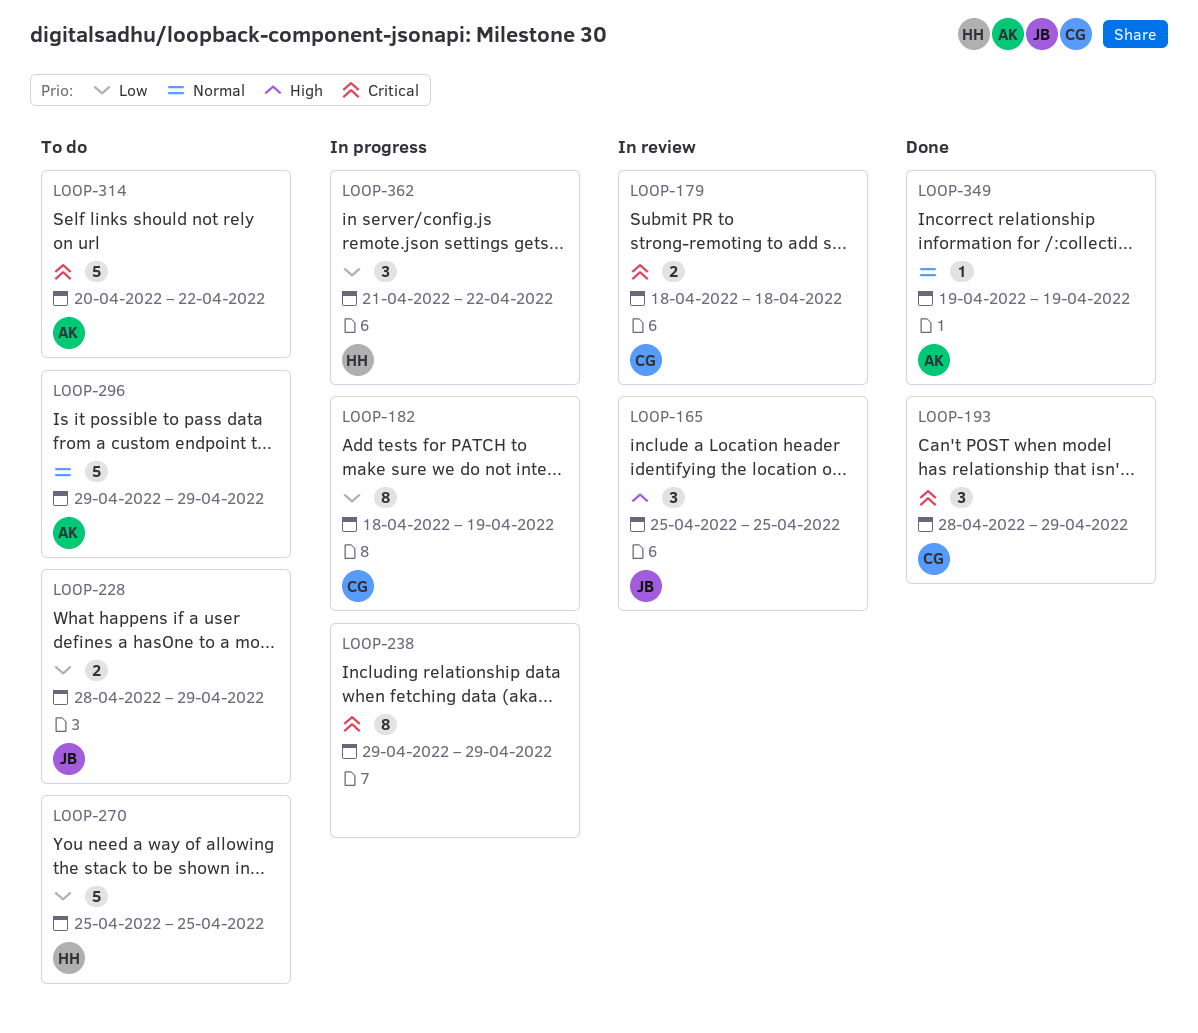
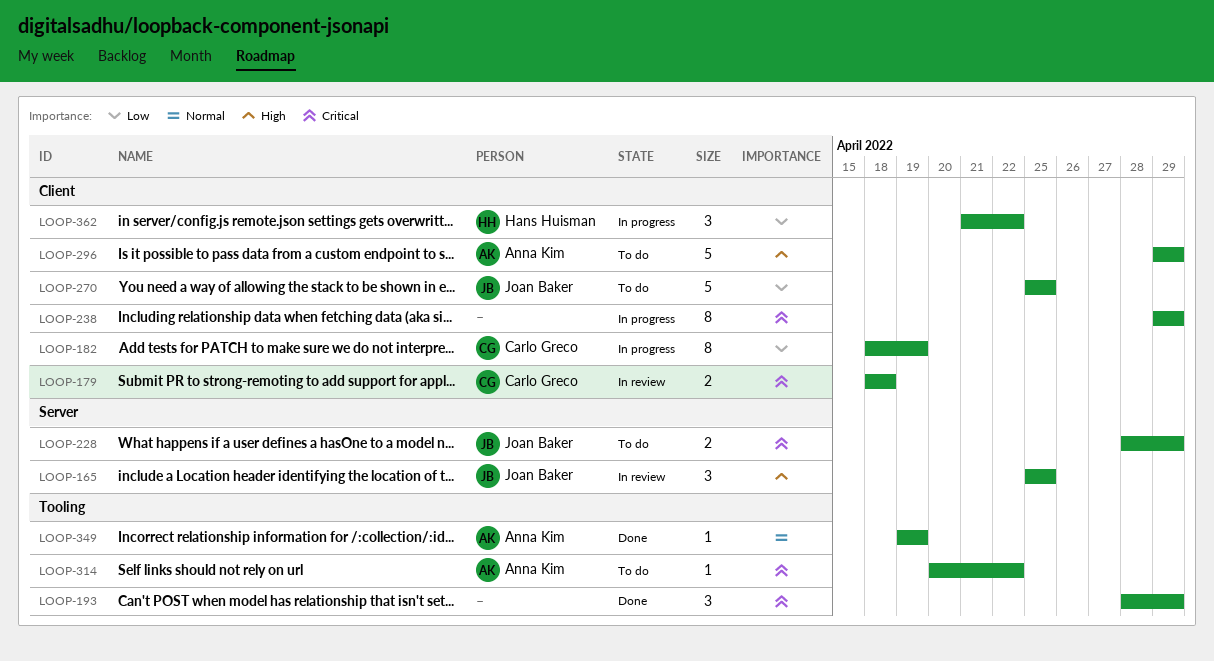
LOOP-193, owner: Carlo Greco -> none
LOOP-228, priority: Low -> Critical
LOOP-270, owner: Hans Huisman -> Joan Baker
LOOP-296, priority: Normal -> High
LOOP-314, estimate: 5 -> 1

